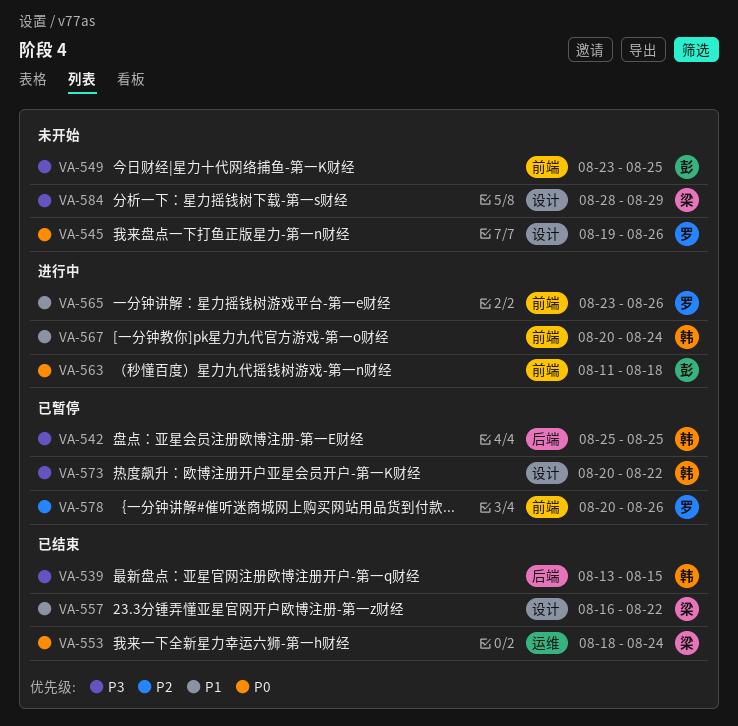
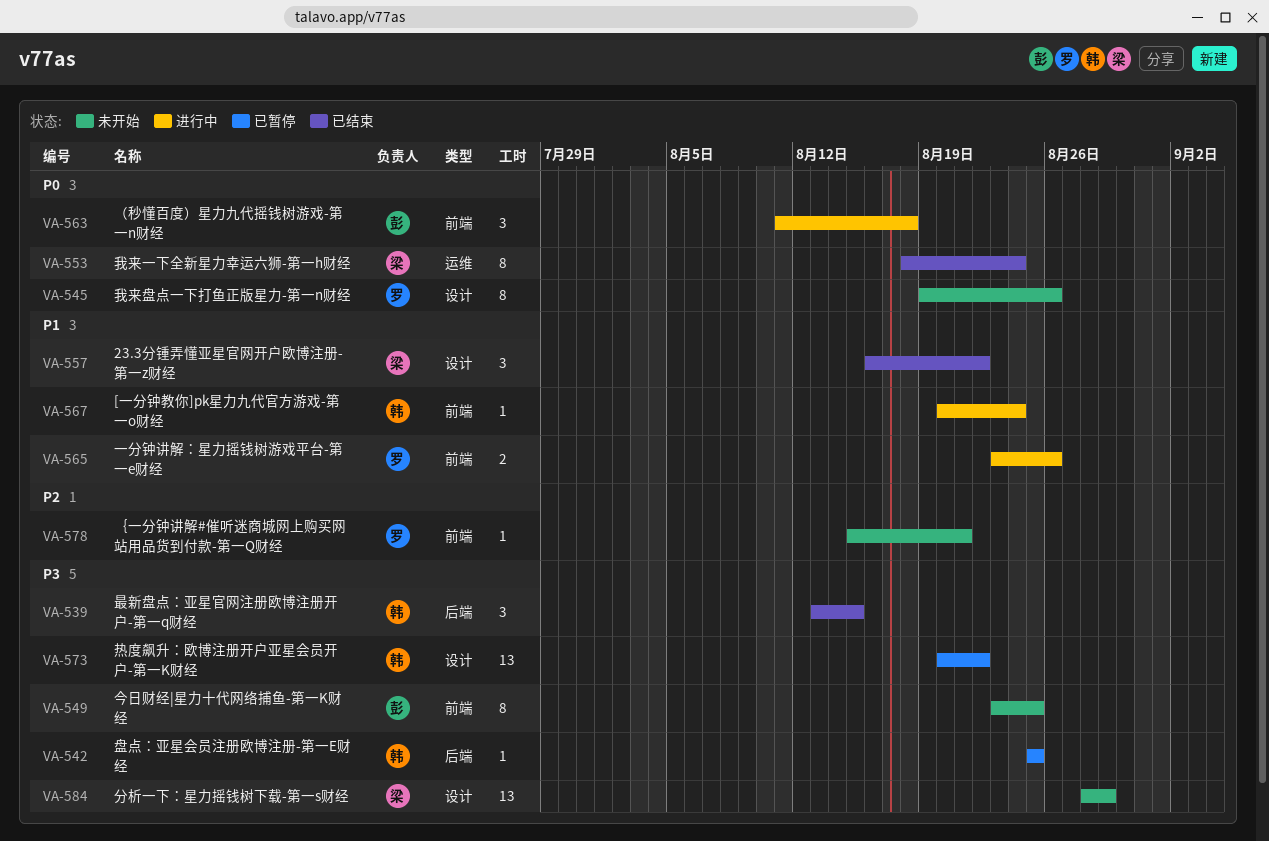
VA-578, status: 已暂停 -> 未开始
VA-578, start: Aug 20 -> Aug 15
VA-578, due: Aug 26 -> Aug 21

